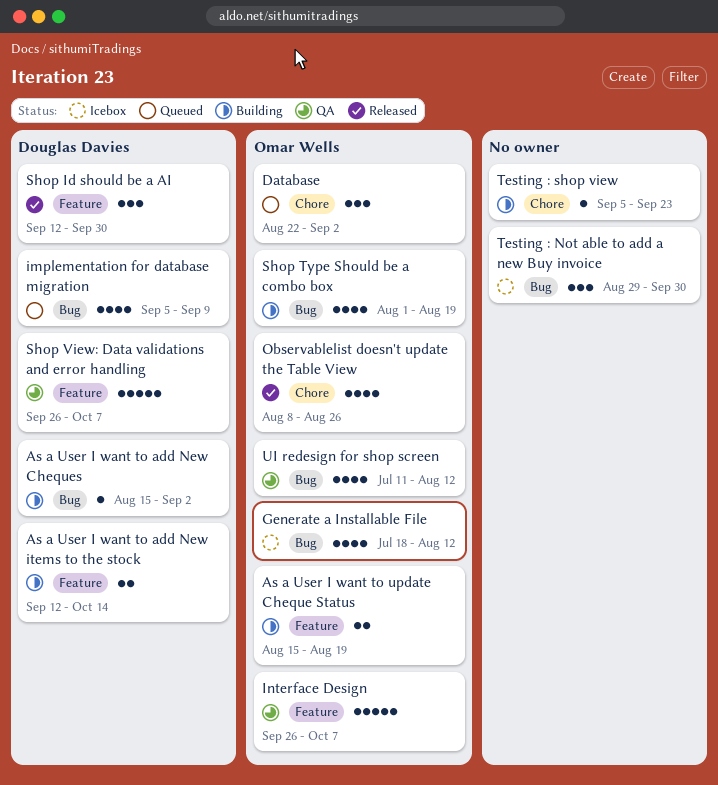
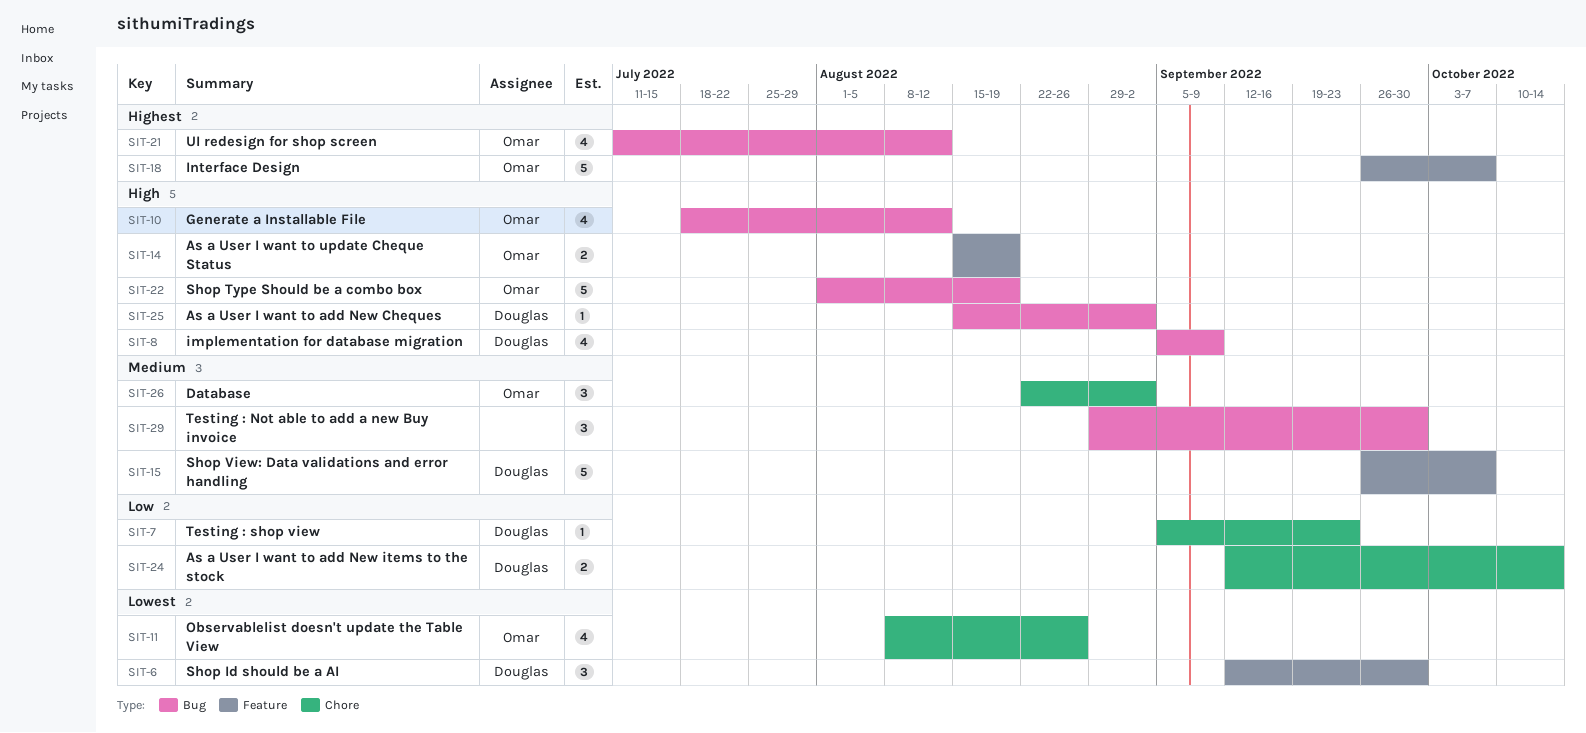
As a User I want to add New items to the stock, label: Feature -> Chore
Shop Type Should be a combo box, estimate: 4 -> 5
Testing : shop view, owner: none -> Douglas Davies

